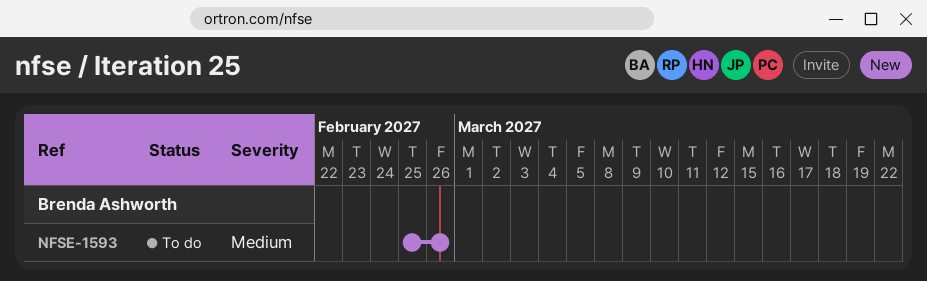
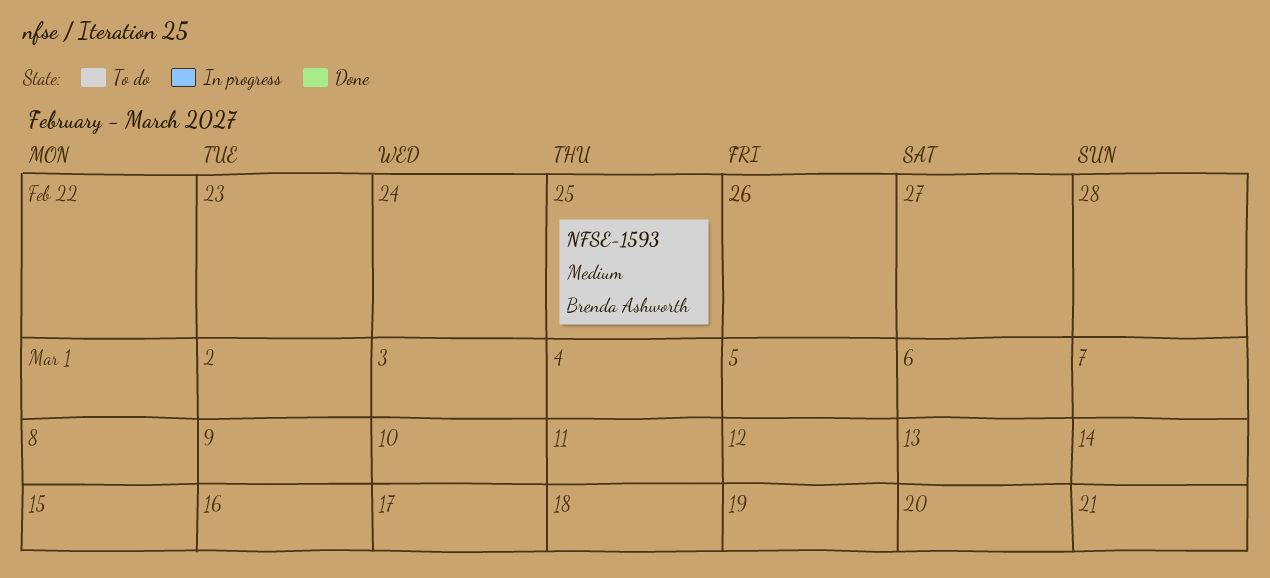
NFSE-1593, due: Feb 26 -> Feb 25

